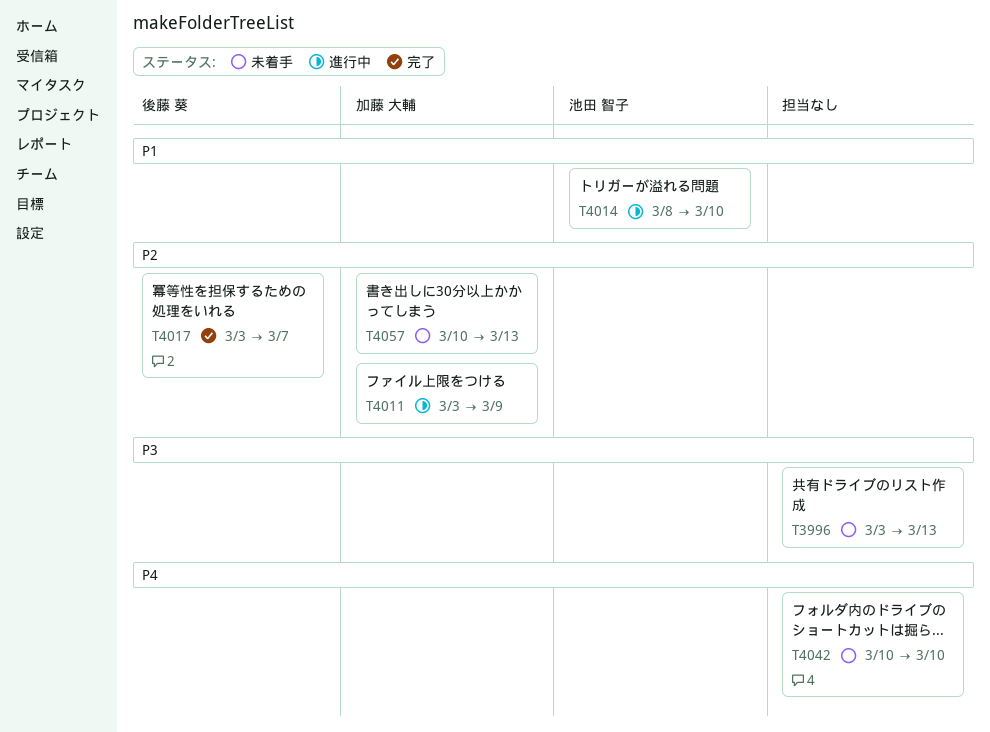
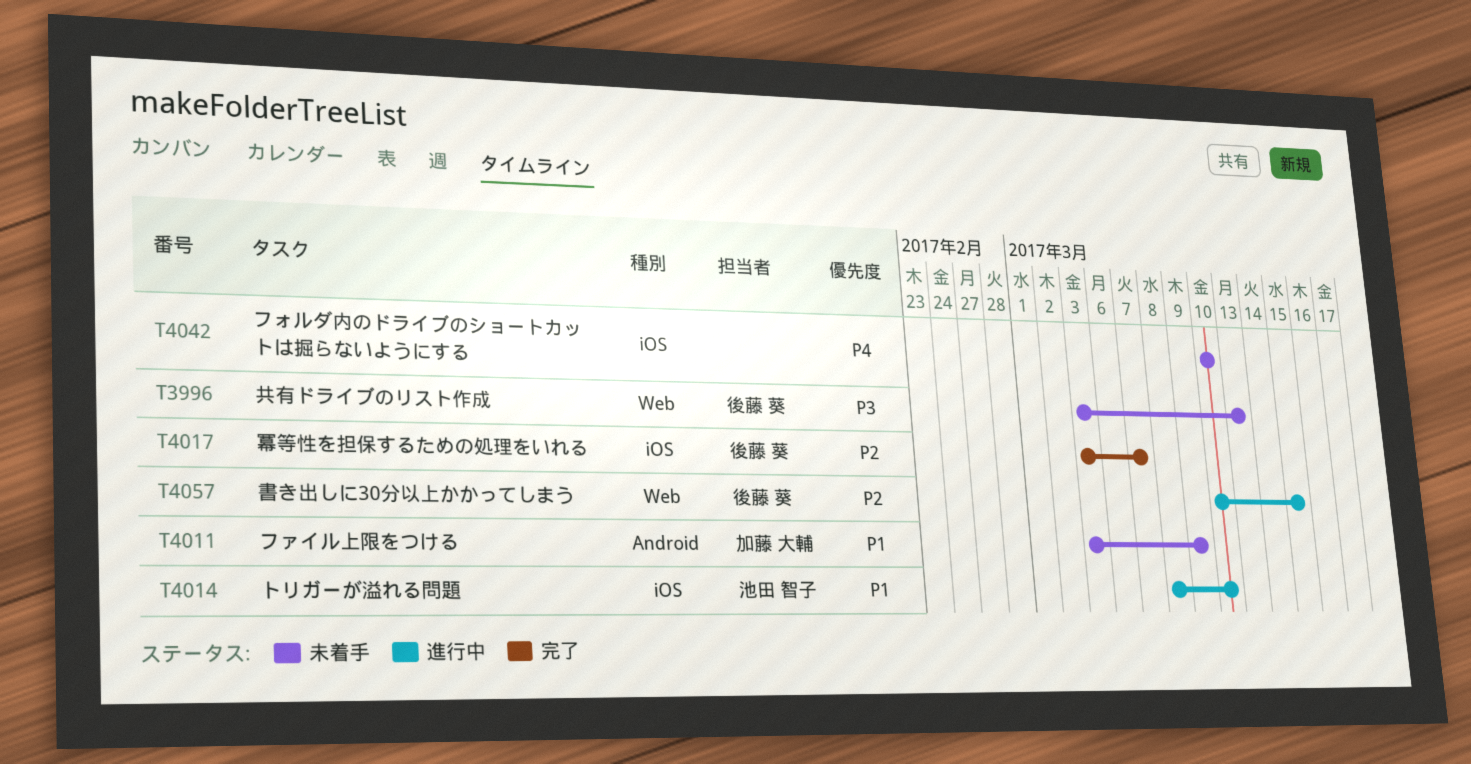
T3996, owner: none -> 後藤 葵
T4011, status: 進行中 -> 未着手
T4011, priority: P2 -> P1
T4057, status: 未着手 -> 進行中
T4057, owner: 加藤 大輔 -> 後藤 葵
T4057, due: Mar 13 -> Mar 15

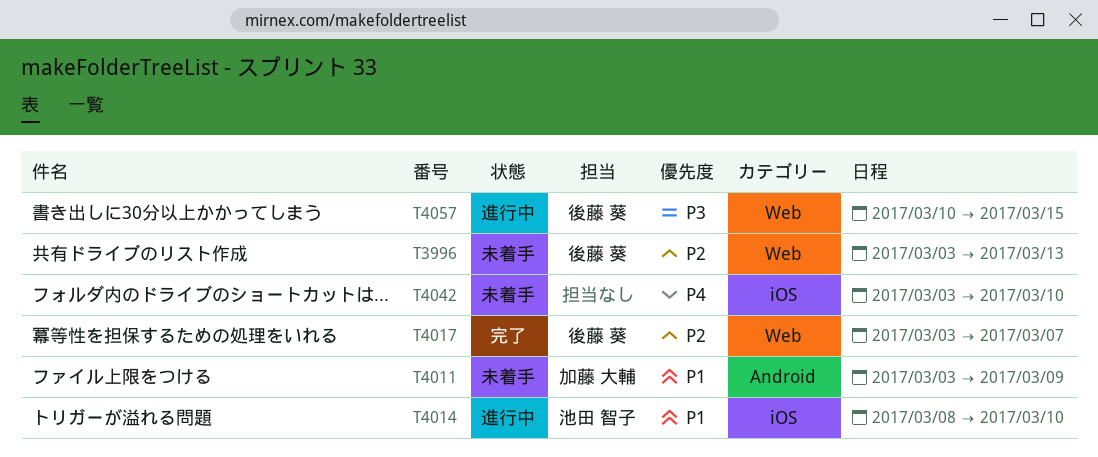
T3996, priority: P3 -> P2
T4017, label: iOS -> Web
T4042, start: Mar 10 -> Mar 3
T4057, priority: P2 -> P3

